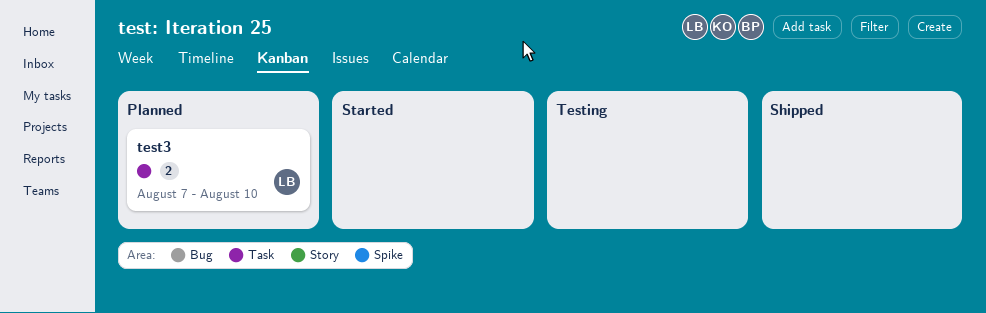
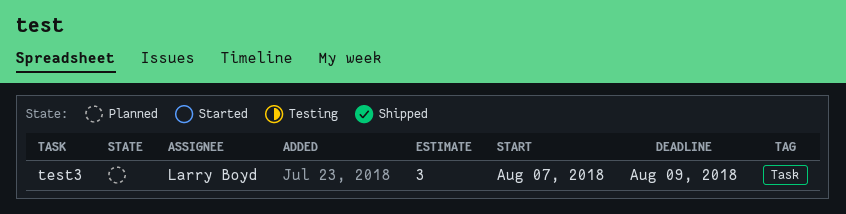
test3, estimate: 2 -> 3
test3, due: Aug 10 -> Aug 9

